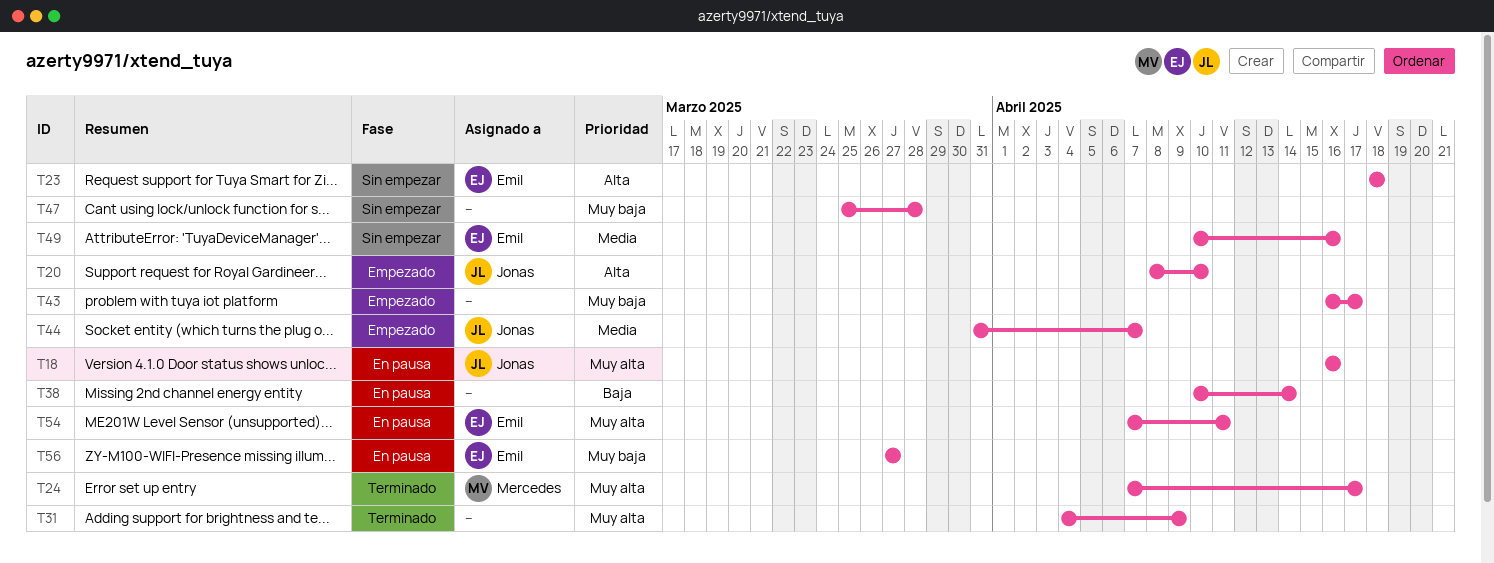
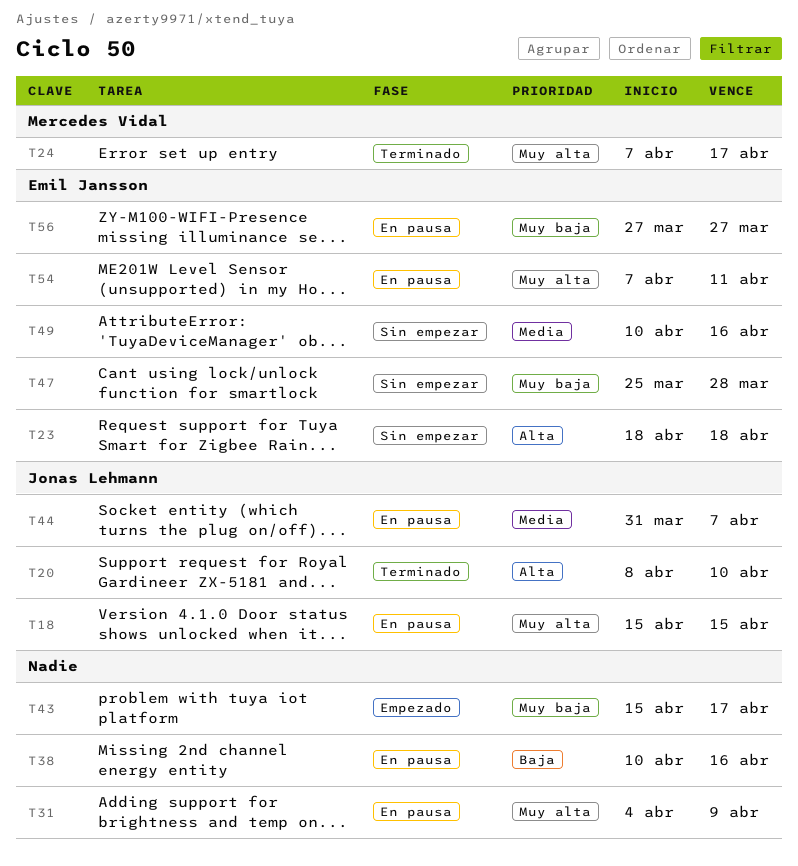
T18, start: Apr 16 -> Apr 15
T18, due: Apr 16 -> Apr 15
T20, status: Empezado -> Terminado
T31, status: Terminado -> En pausa
T38, due: Apr 14 -> Apr 16
T43, start: Apr 16 -> Apr 15
T44, status: Empezado -> En pausa
T47, owner: none -> Emil Jansson

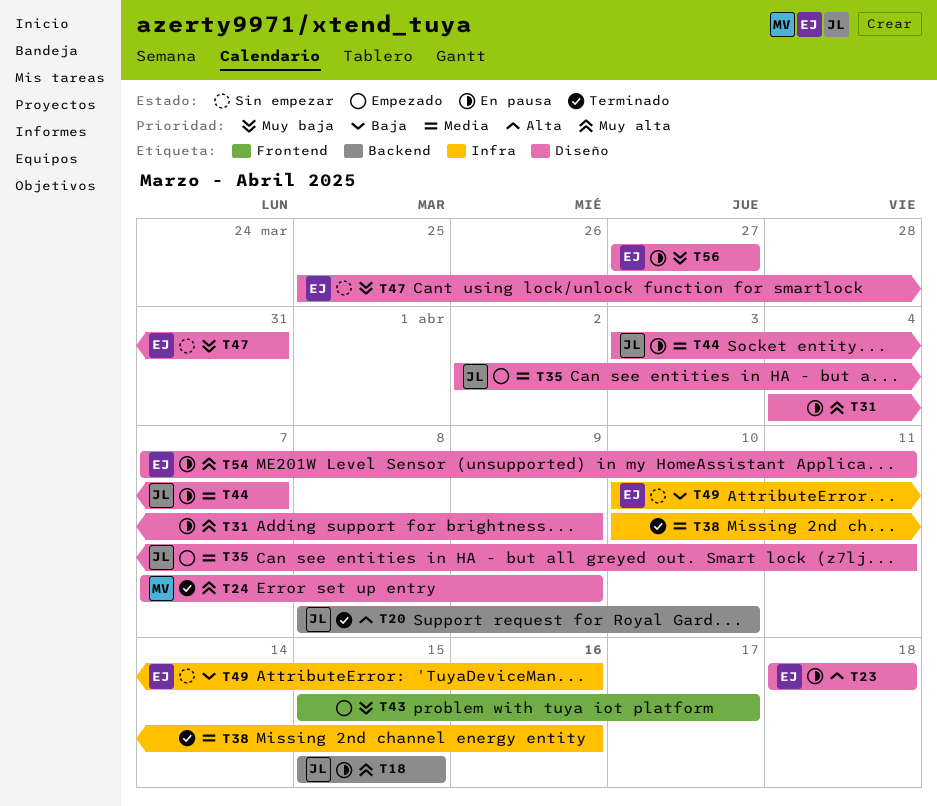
T23, status: Sin empezar -> En pausa
T24, due: Apr 17 -> Apr 9
T35: none -> present
T38, status: En pausa -> Terminado
T38, priority: Baja -> Media
T44, start: Mar 31 -> Apr 3
T47, due: Mar 28 -> Mar 31
T49, priority: Media -> Baja

